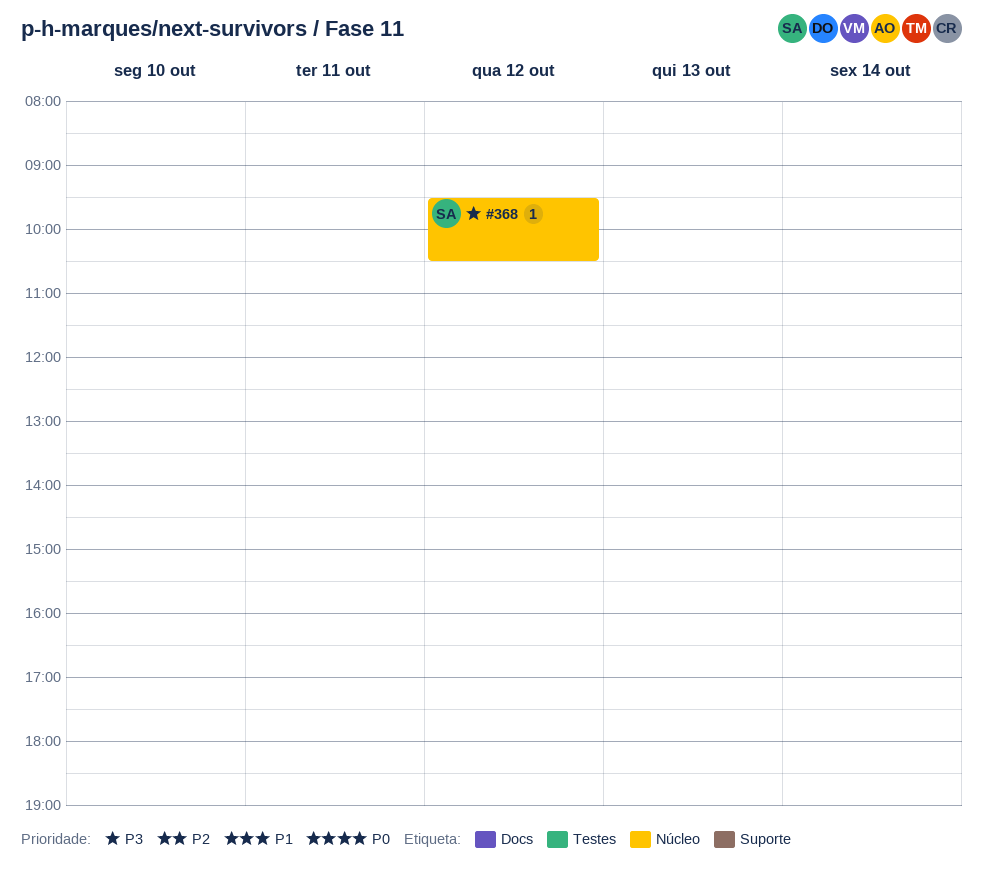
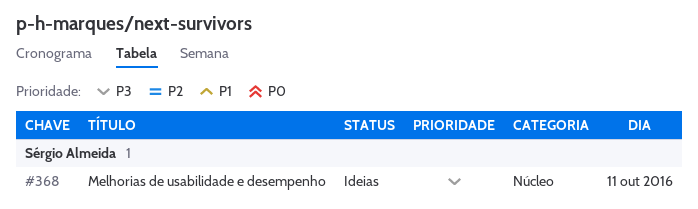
#368, day: Oct 12 -> Oct 11

